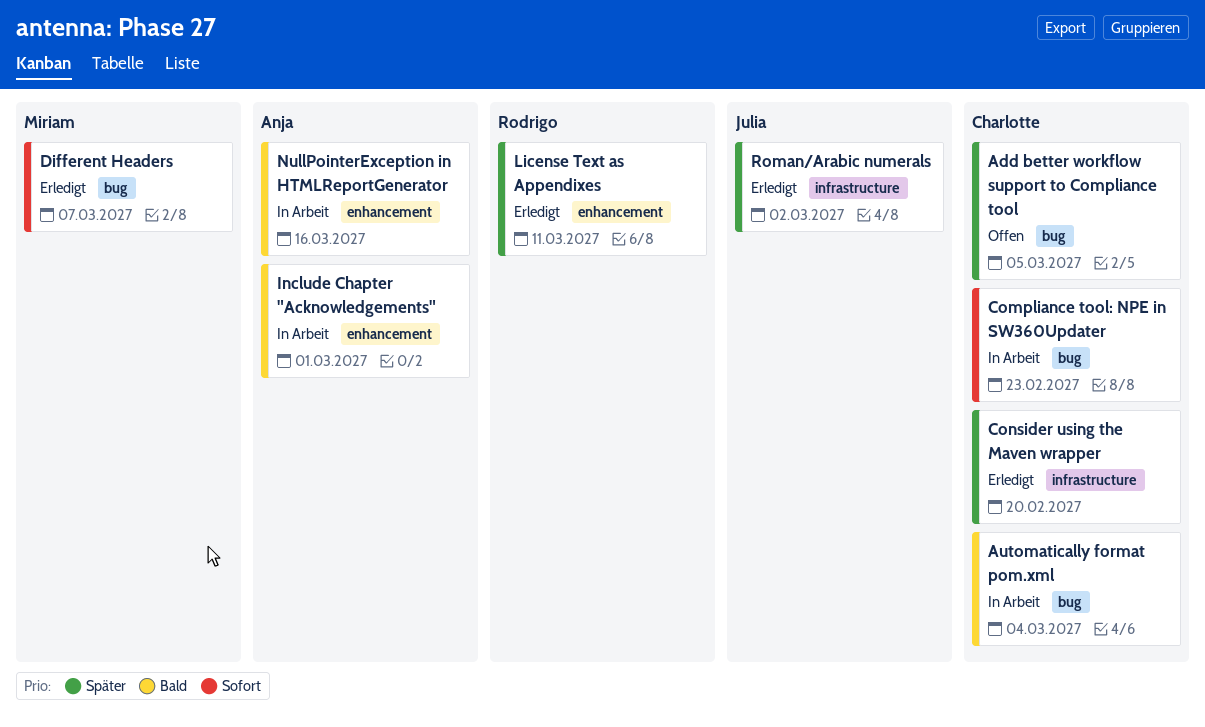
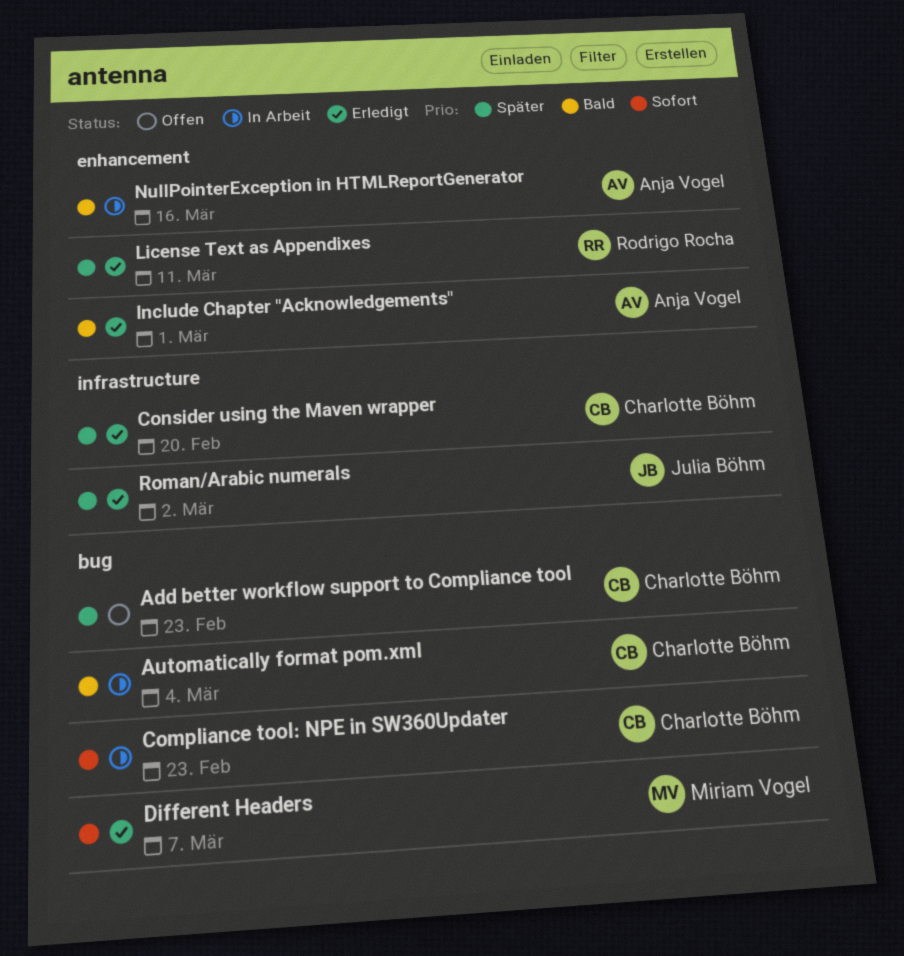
Add better workflow support to Compliance tool, due: Mar 5 -> Feb 23
Include Chapter "Acknowledgements", status: In Arbeit -> Erledigt

